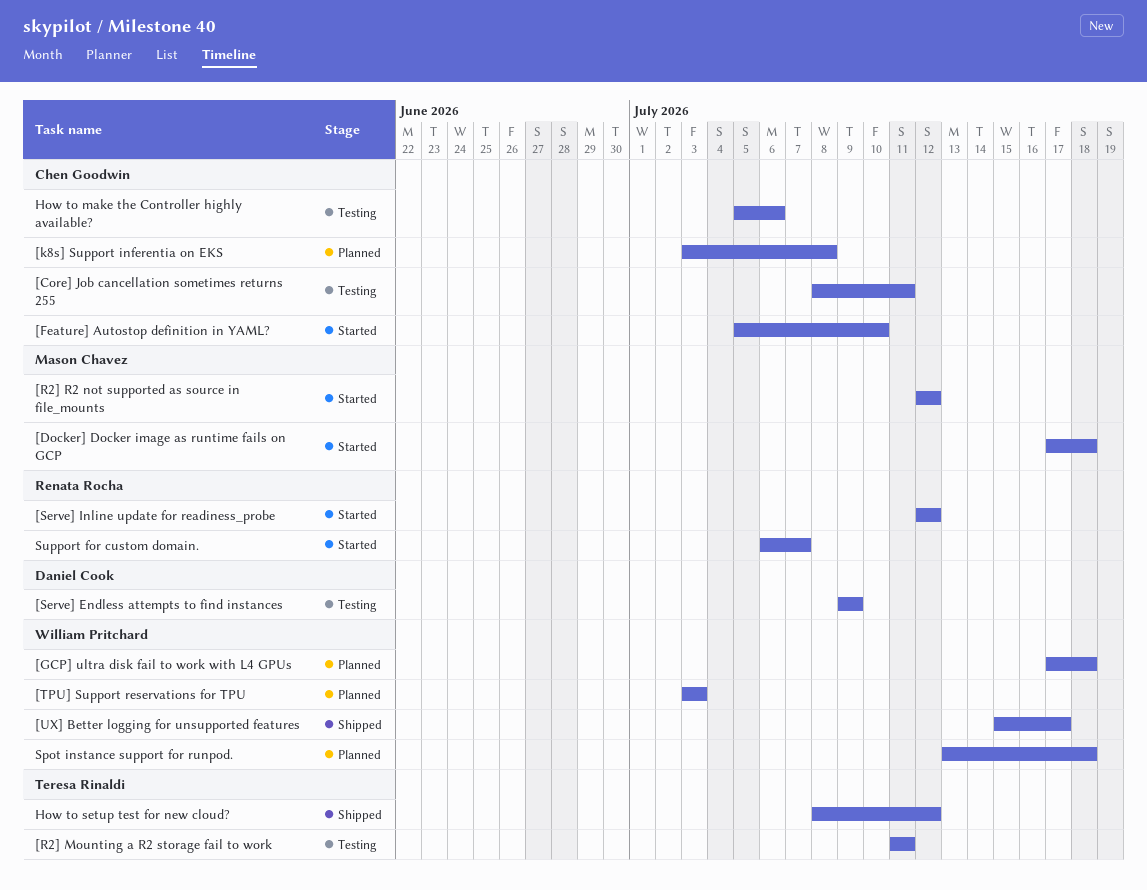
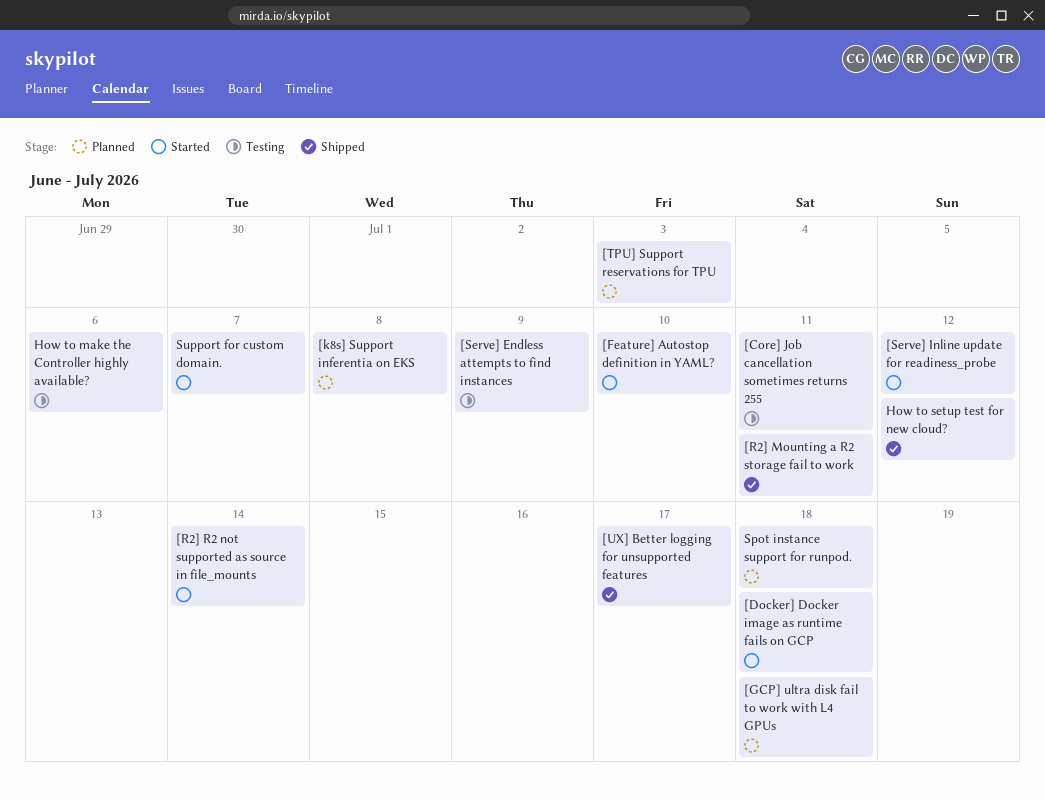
[R2] Mounting a R2 storage fail to work, status: Testing -> Shipped
[R2] R2 not supported as source in file_mounts, due: Jul 12 -> Jul 14

